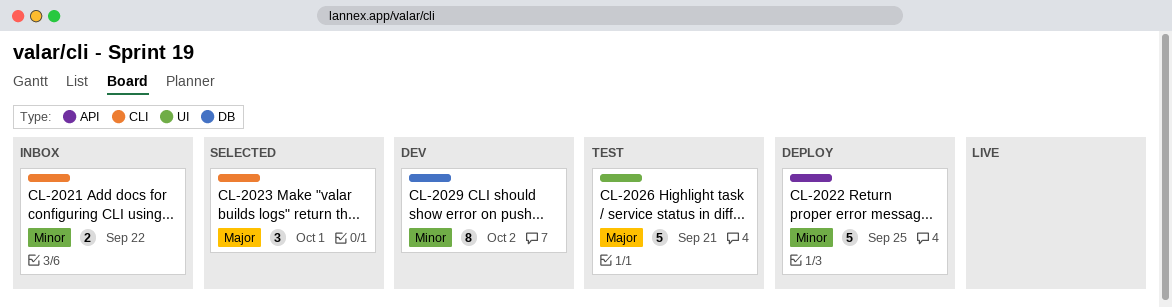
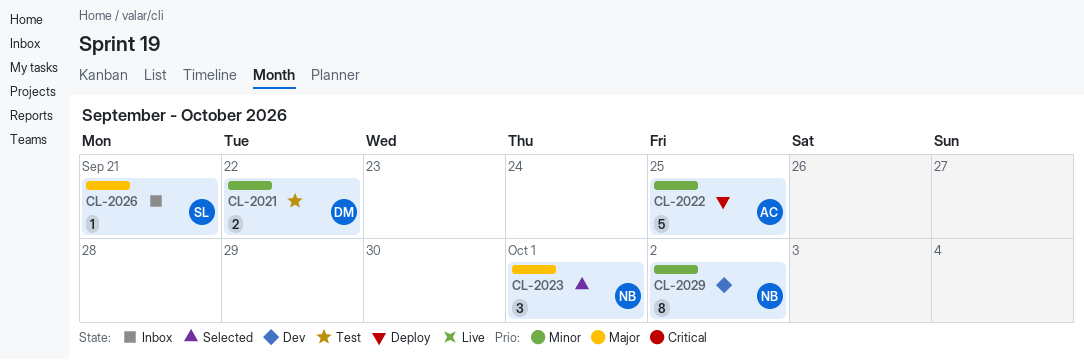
CL-2021, status: Inbox -> Test
CL-2026, status: Test -> Inbox
CL-2026, estimate: 5 -> 1

